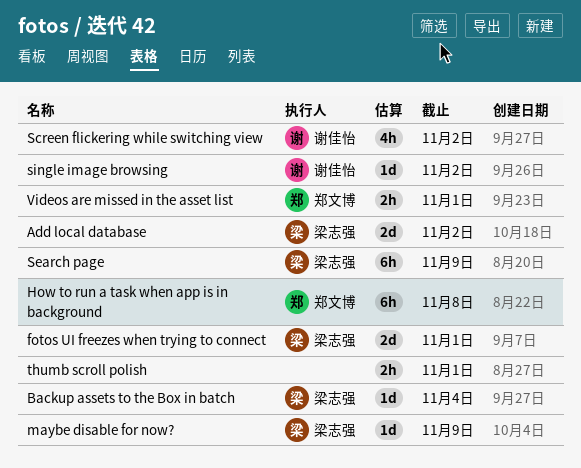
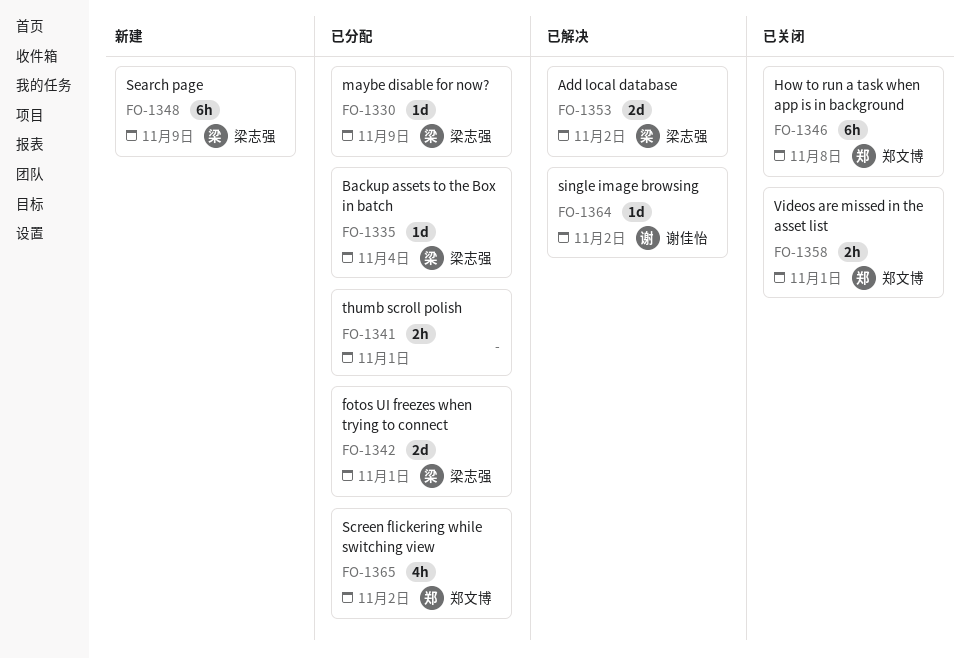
Screen flickering while switching view, owner: 谢佳怡 -> 郑文博

